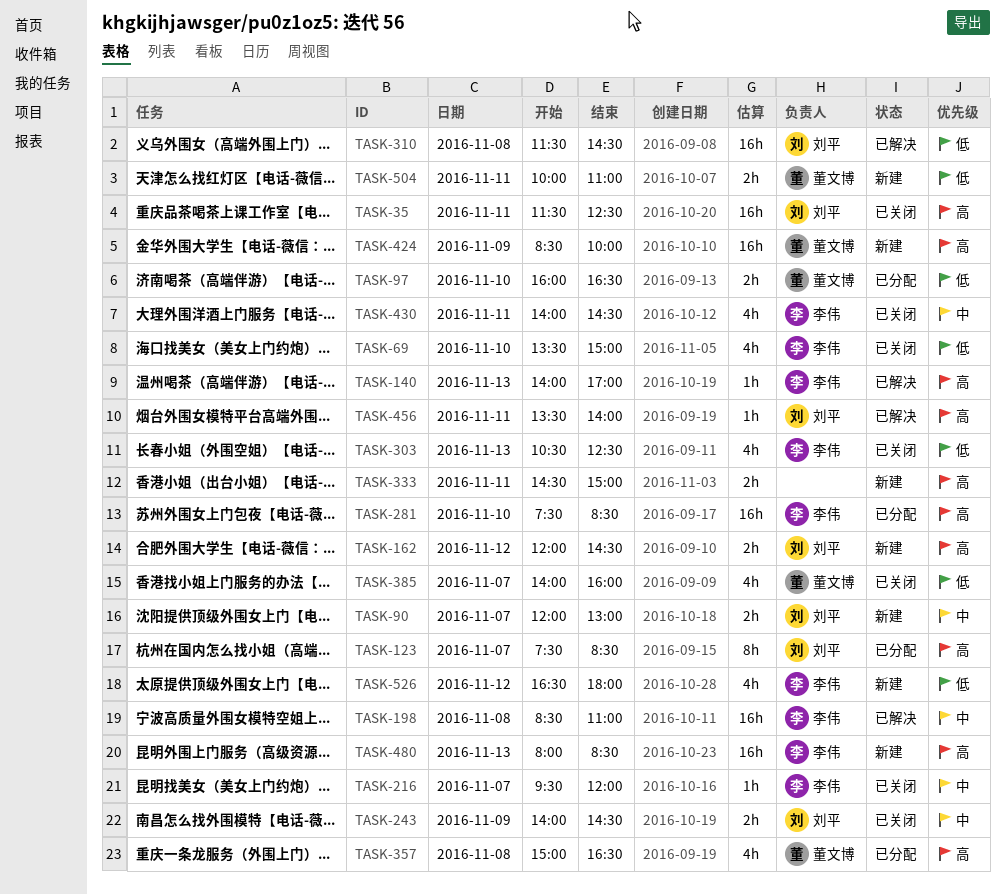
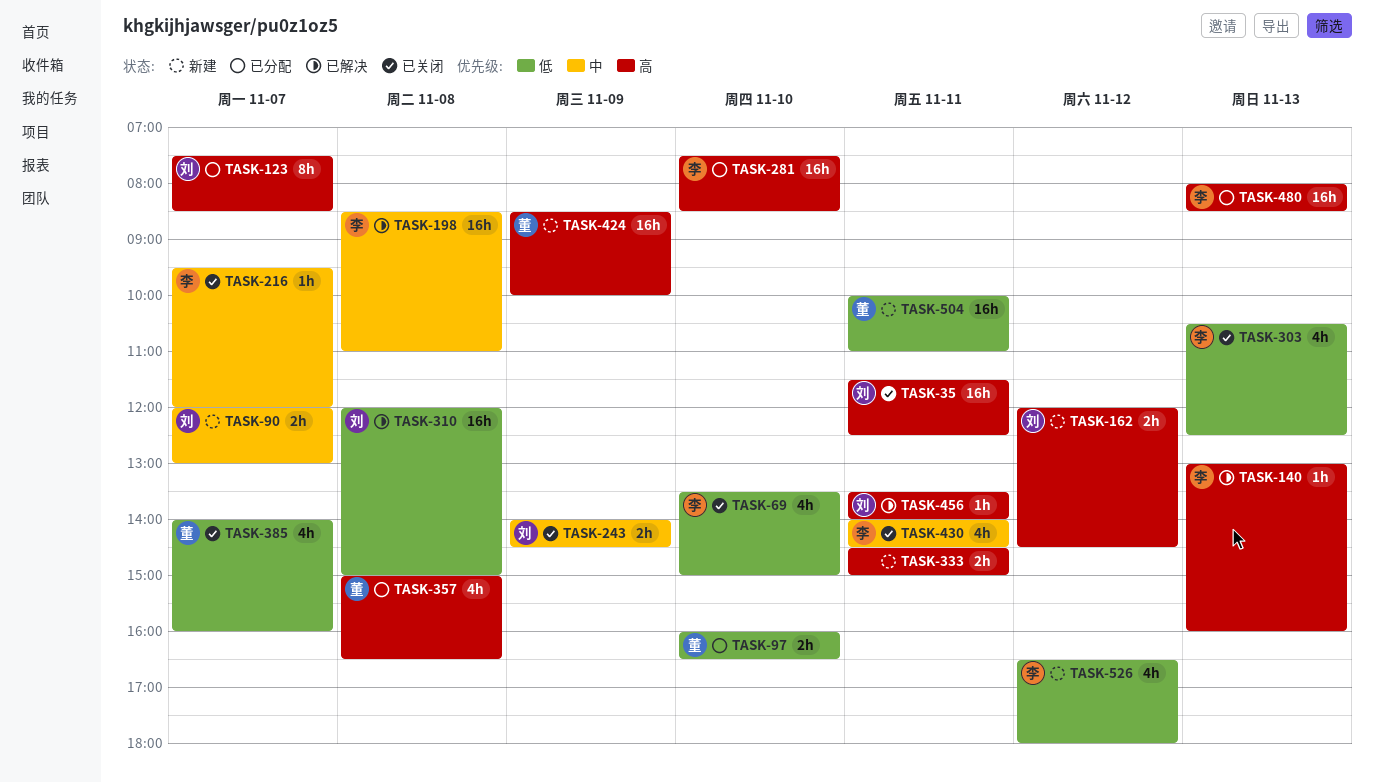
TASK-140, begins: 14:00 -> 13:00
TASK-140, ends: 17:00 -> 16:00
TASK-310, begins: 11:30 -> 12:00
TASK-310, ends: 14:30 -> 15:00
TASK-480, status: 新建 -> 已分配
TASK-504, estimate: 2h -> 16h

